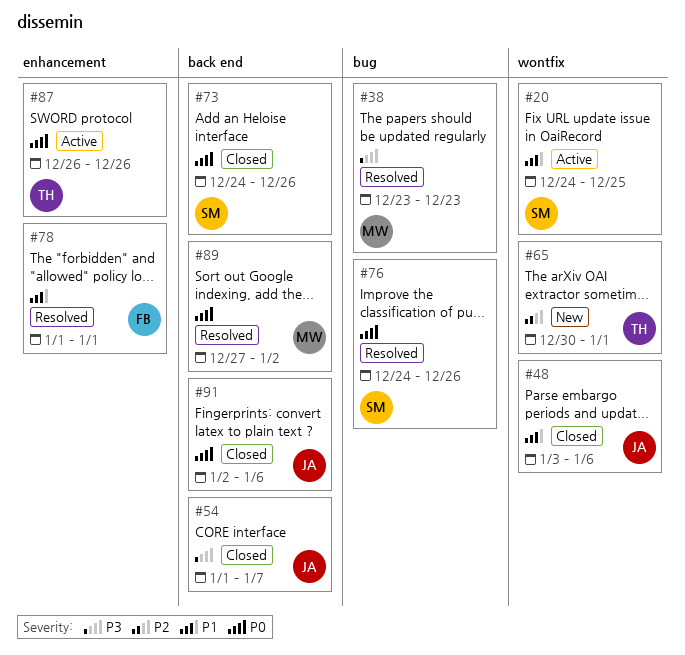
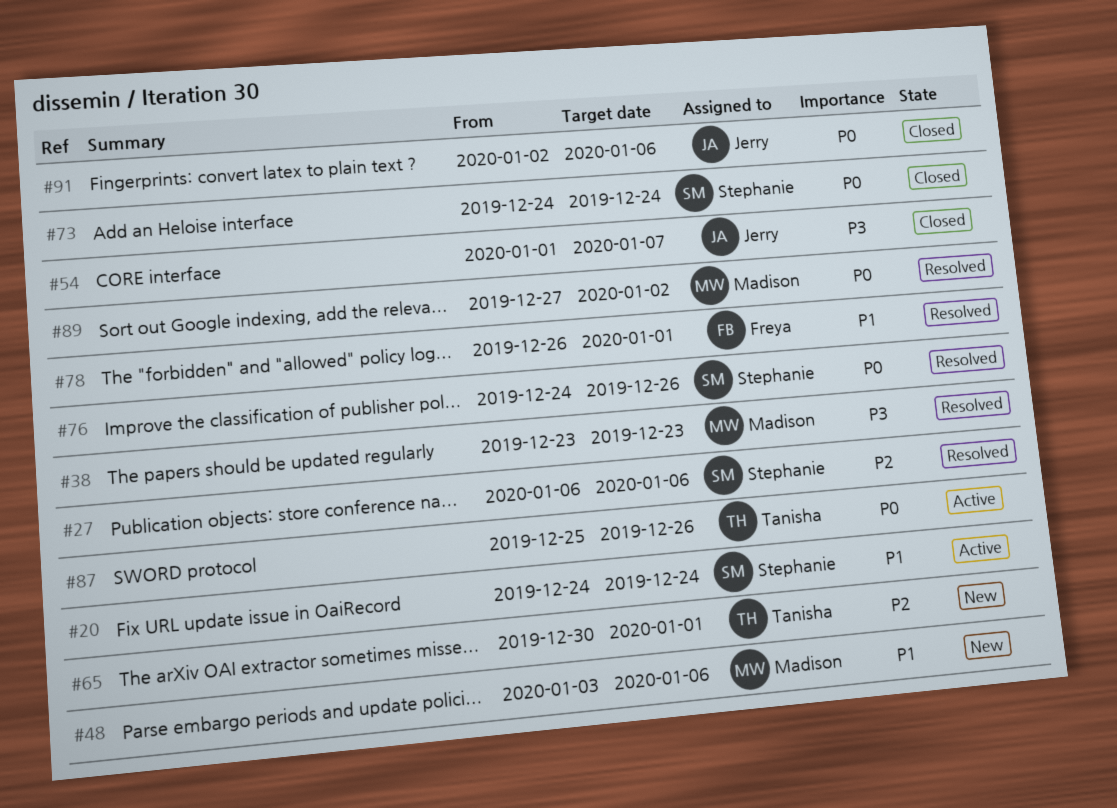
#20, due: Dec 25 -> Dec 24
#27: none -> present
#48, status: Closed -> New
#48, owner: Jerry -> Madison
#73, due: Dec 26 -> Dec 24
#78, start: Jan 1 -> Dec 26
#87, start: Dec 26 -> Dec 25

